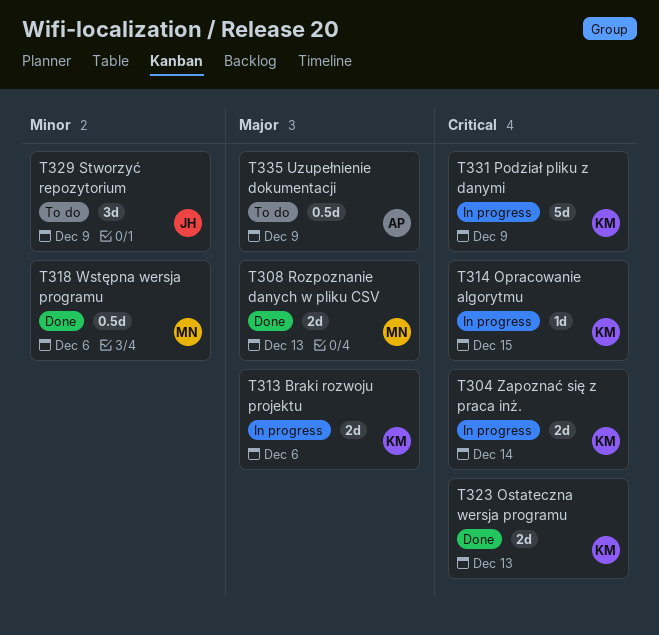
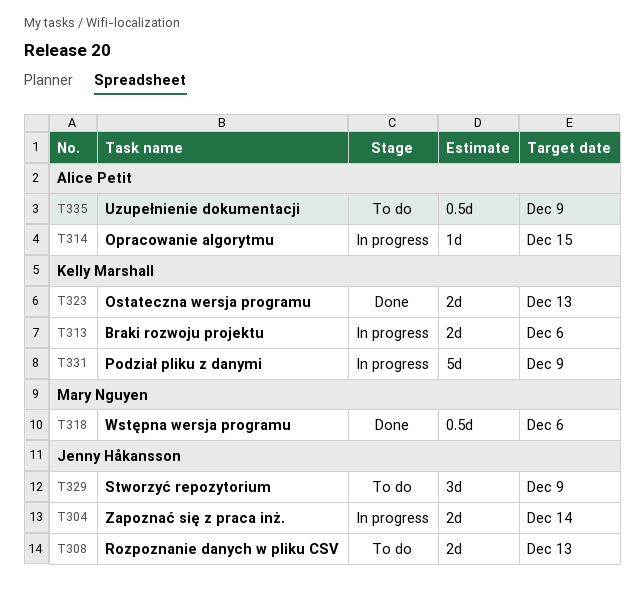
T304, owner: Kelly Marshall -> Jenny Håkansson
T308, status: Done -> To do
T308, owner: Mary Nguyen -> Jenny Håkansson
T314, owner: Kelly Marshall -> Alice Petit

